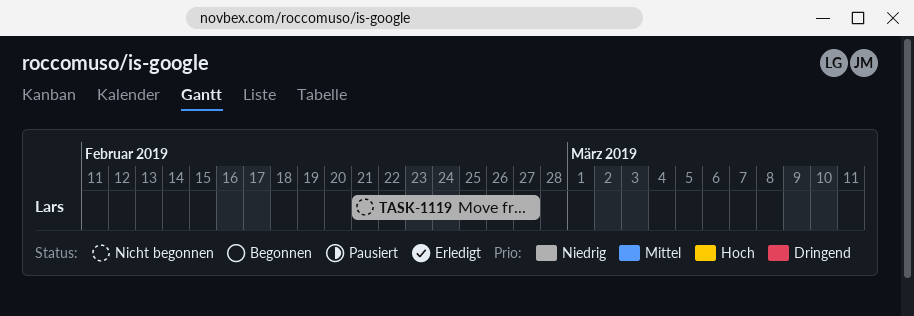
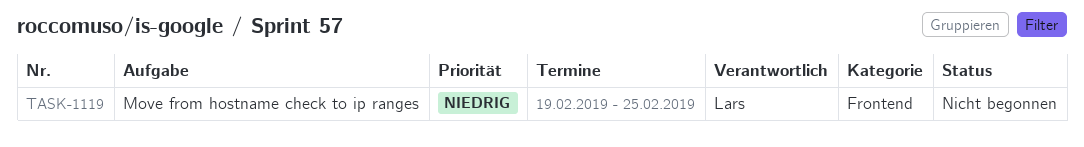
TASK-1119, start: Feb 21 -> Feb 19
TASK-1119, due: Feb 27 -> Feb 25

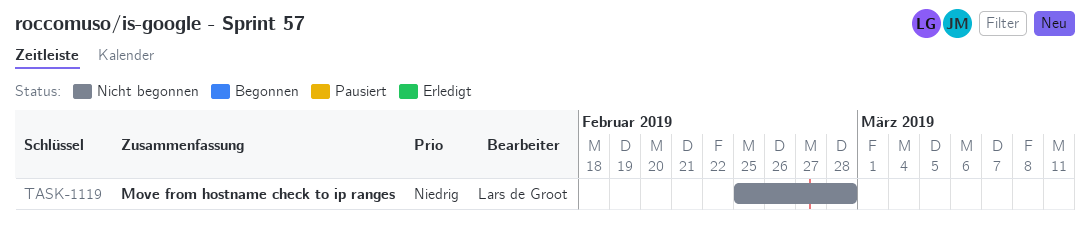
TASK-1119, start: Feb 19 -> Feb 25
TASK-1119, due: Feb 25 -> Feb 28

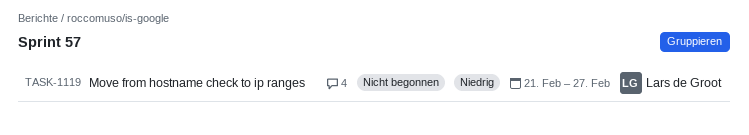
TASK-1119, start: Feb 25 -> Feb 21
TASK-1119, due: Feb 28 -> Feb 27

